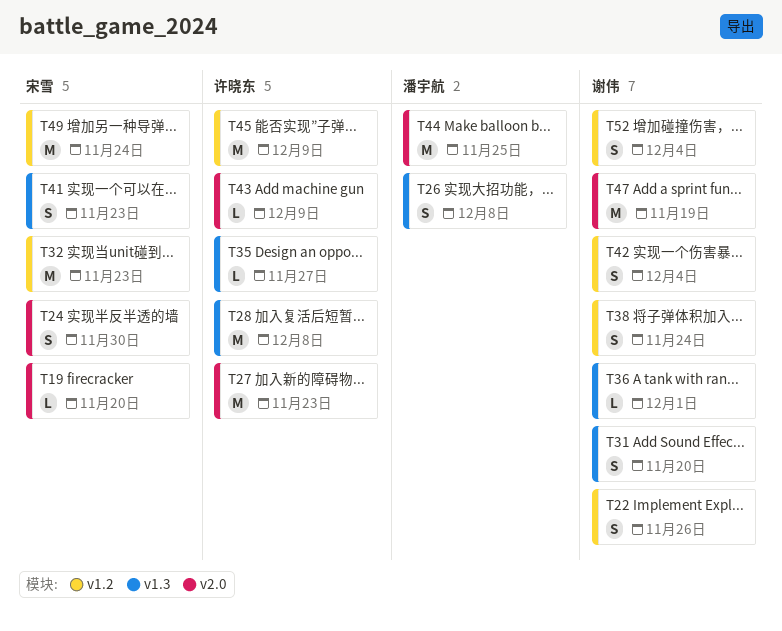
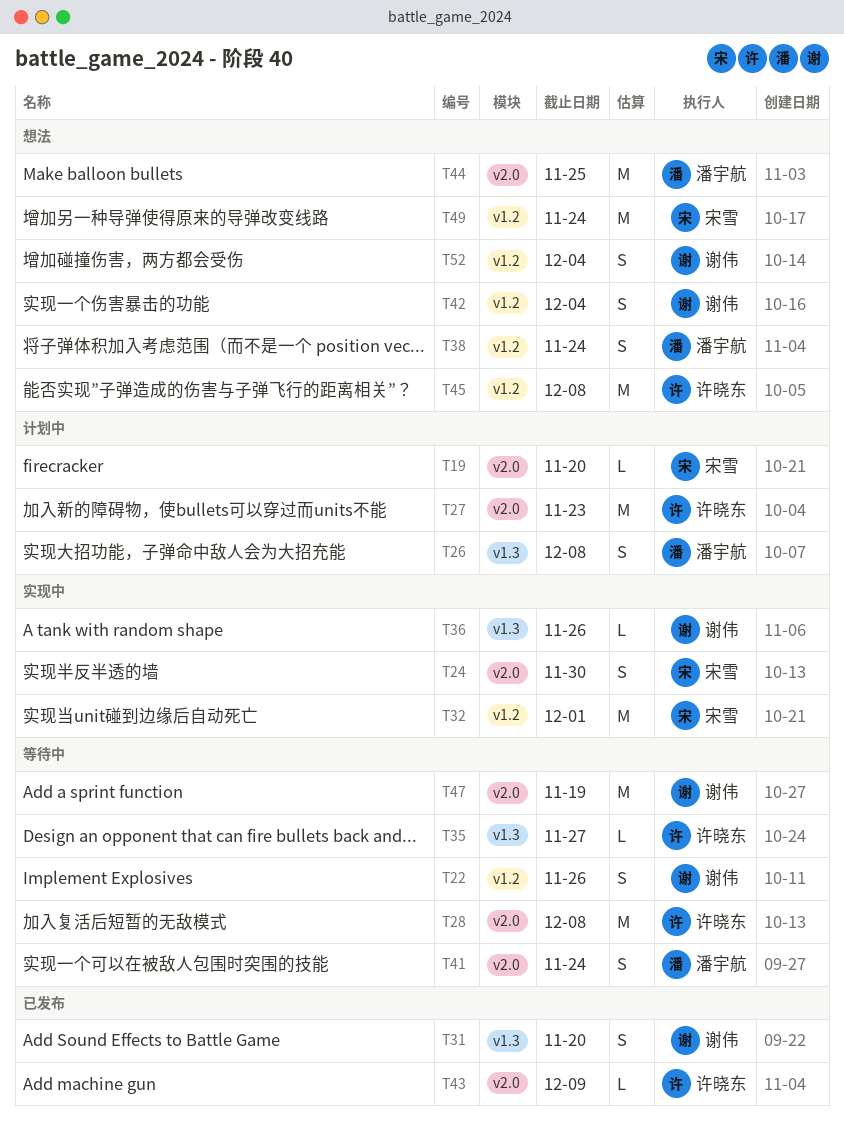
T28, label: v1.3 -> v2.0
T32, due: Nov 23 -> Dec 1
T36, due: Dec 1 -> Nov 26
T38, owner: 谢伟 -> 潘宇航
T41, owner: 宋雪 -> 潘宇航
T41, label: v1.3 -> v2.0
T41, due: Nov 23 -> Nov 24
T45, due: Dec 9 -> Dec 8

